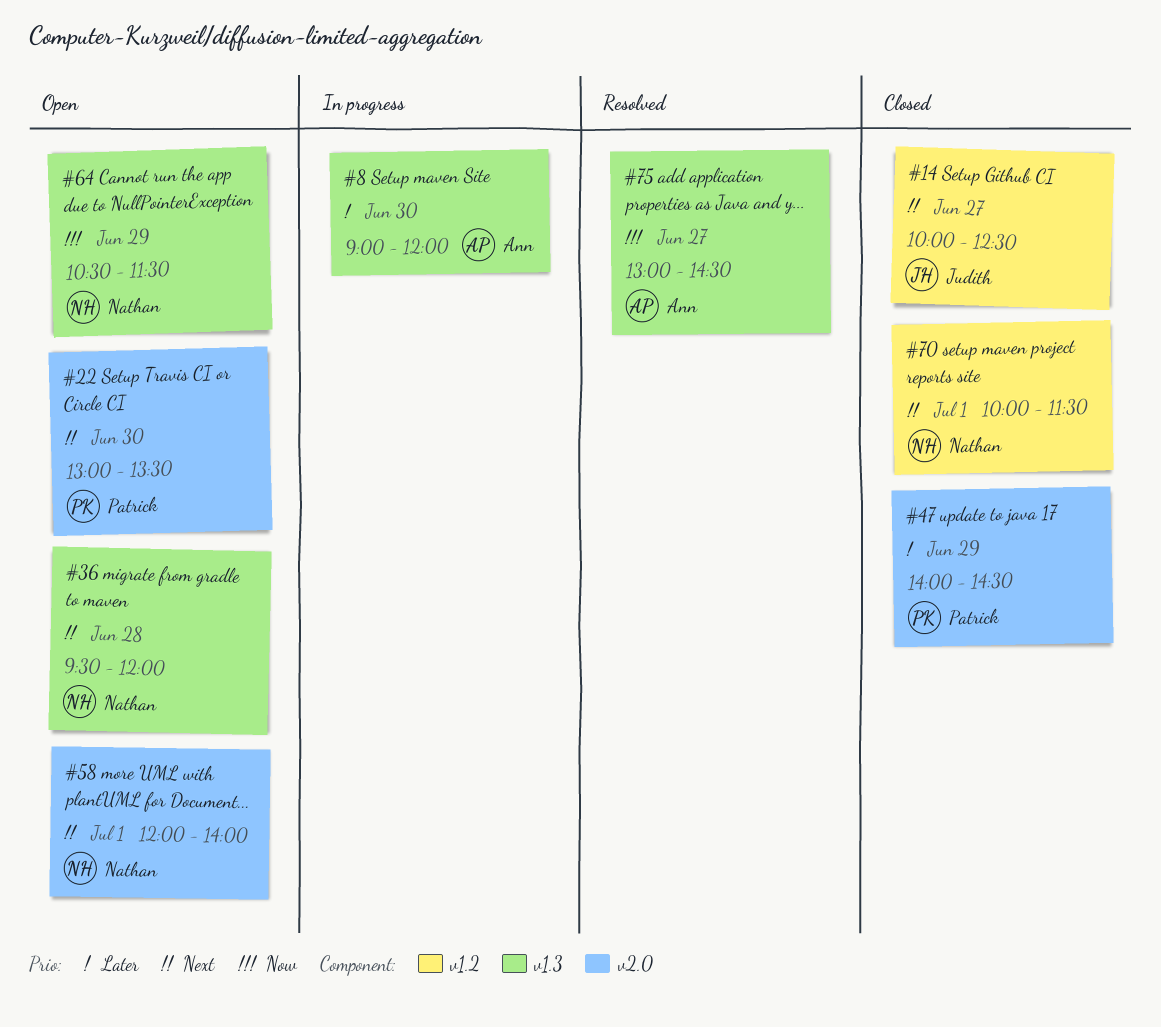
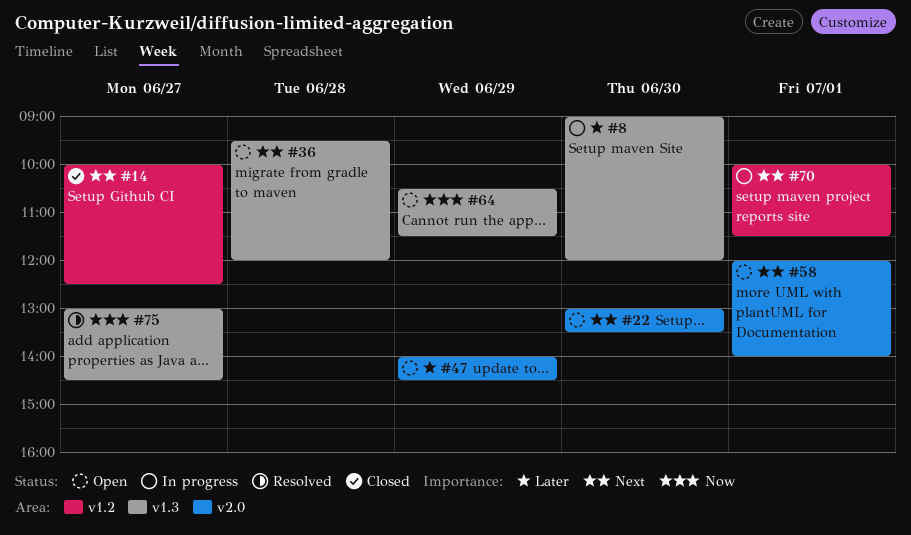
#47, status: Closed -> Open
#70, status: Closed -> In progress

